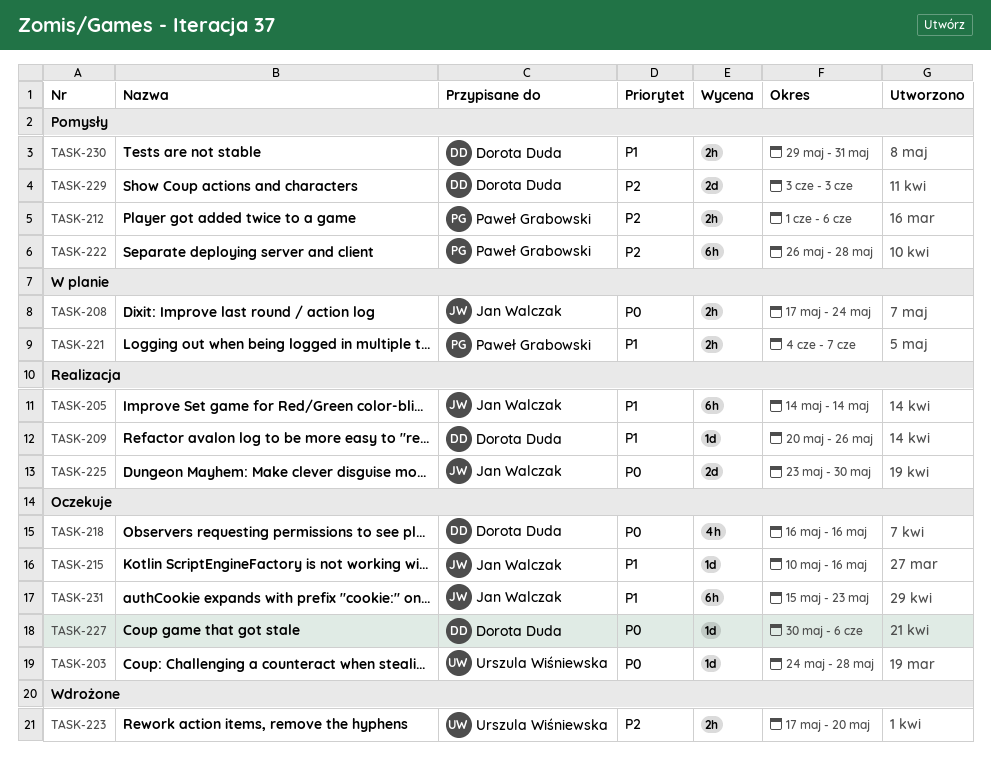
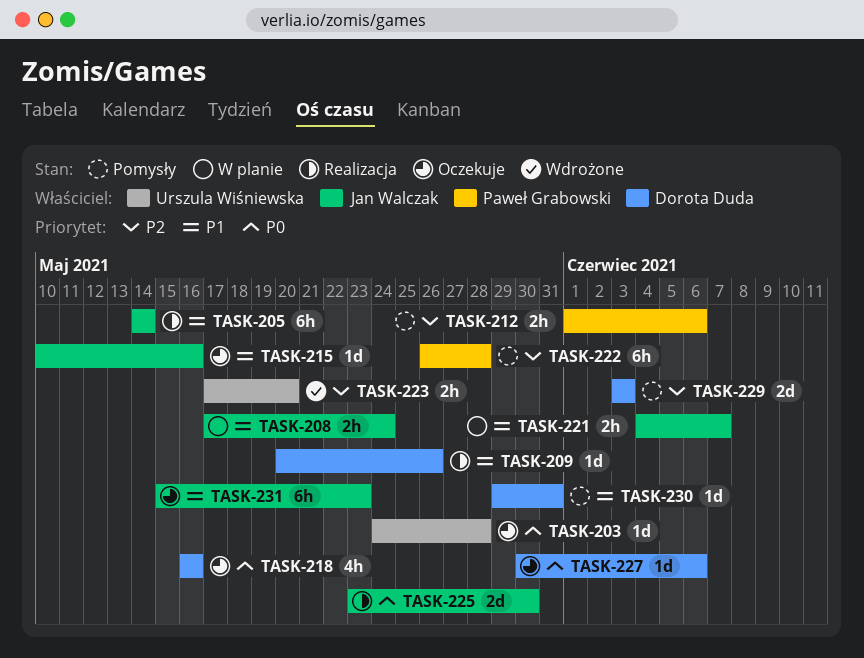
TASK-208, priority: P0 -> P1
TASK-221, owner: Paweł Grabowski -> Jan Walczak
TASK-230, estimate: 2h -> 1d

